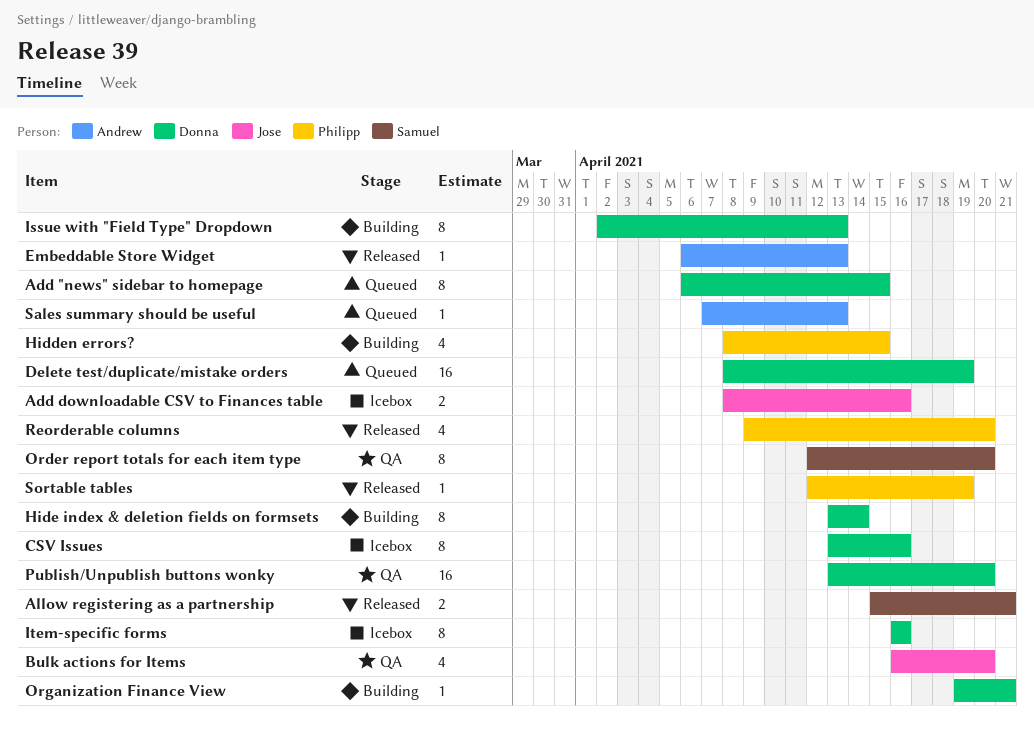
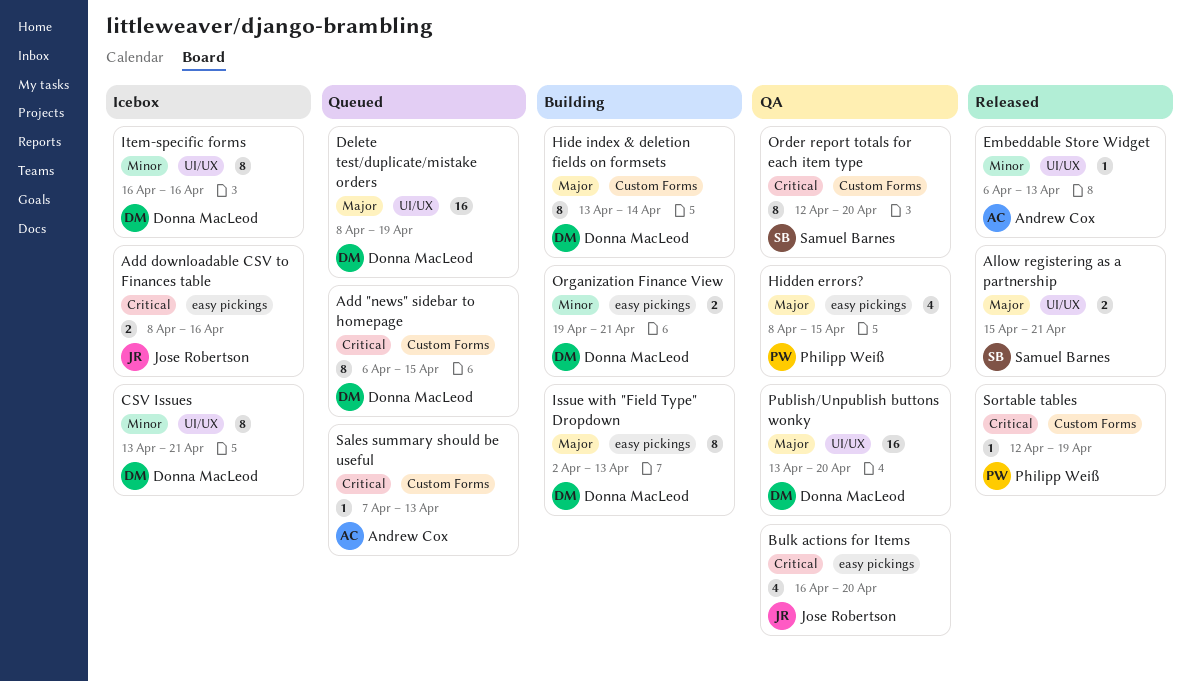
CSV Issues, due: Apr 16 -> Apr 21
Hidden errors?, status: Building -> QA
Organization Finance View, estimate: 1 -> 2
Reorderable columns: present -> none

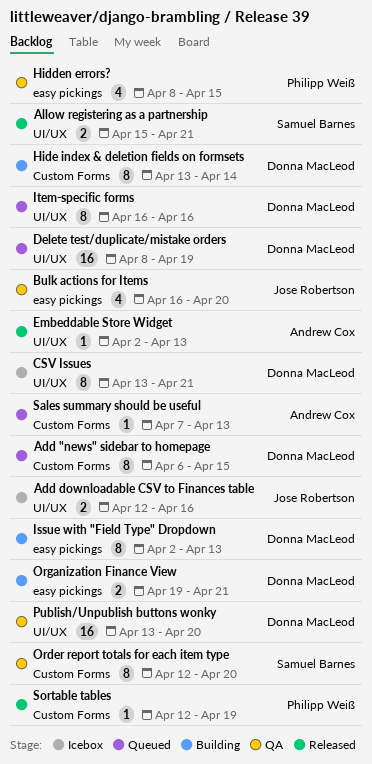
Add downloadable CSV to Finances table, label: easy pickings -> UI/UX
Add downloadable CSV to Finances table, start: Apr 8 -> Apr 12
Embeddable Store Widget, start: Apr 6 -> Apr 2
Item-specific forms, status: Icebox -> Queued

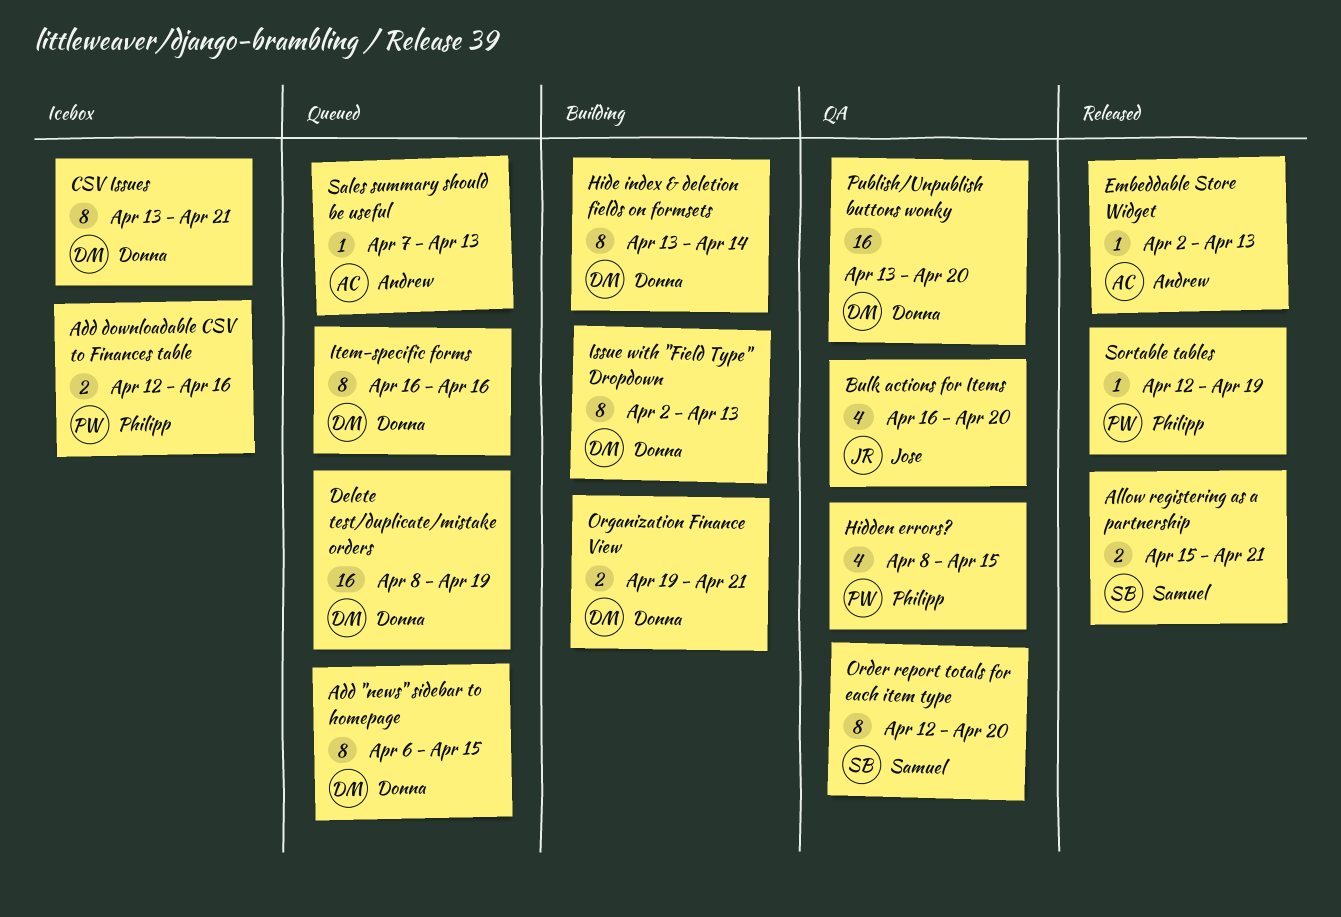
Add downloadable CSV to Finances table, owner: Jose Robertson -> Philipp Weiß

